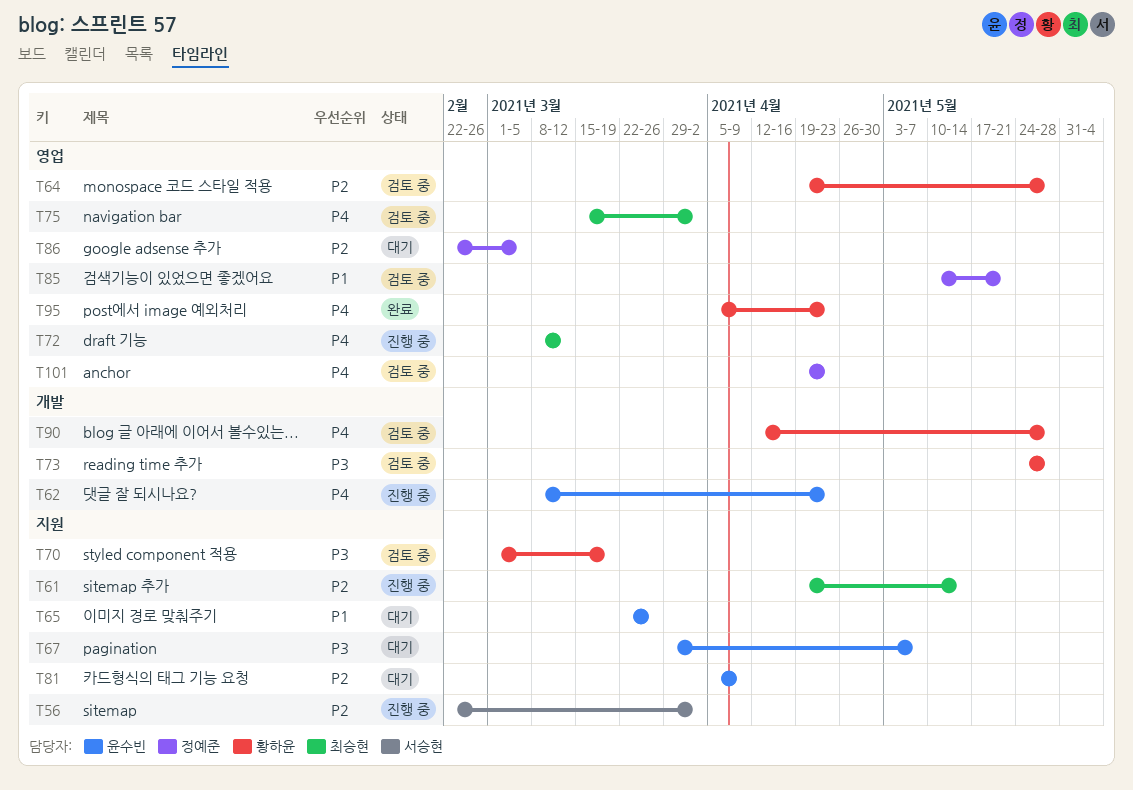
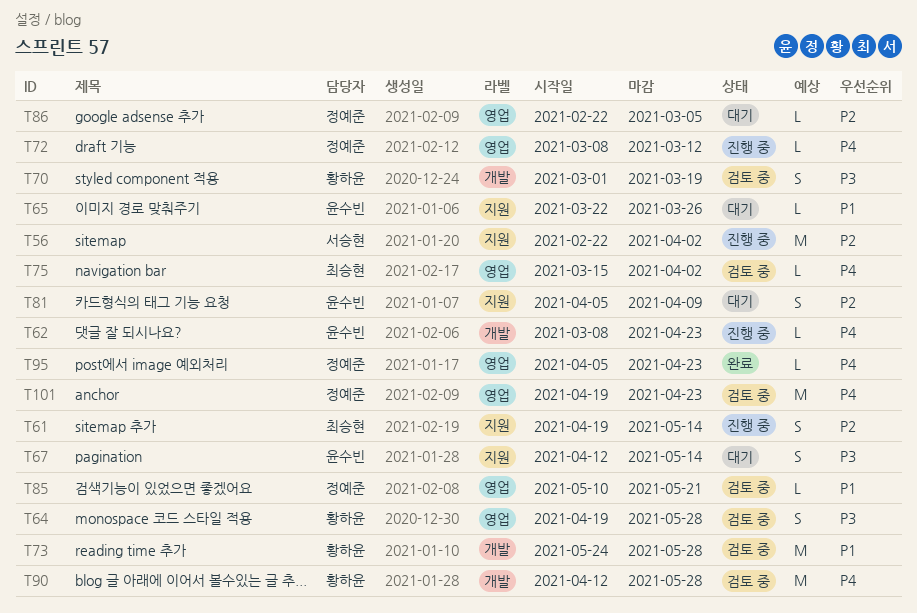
T64, priority: P2 -> P3
T67, start: Mar 29 -> Apr 12
T67, due: May 7 -> May 14
T70, label: 지원 -> 개발
T72, owner: 최승현 -> 정예준
T73, priority: P3 -> P1
T95, owner: 황하윤 -> 정예준

